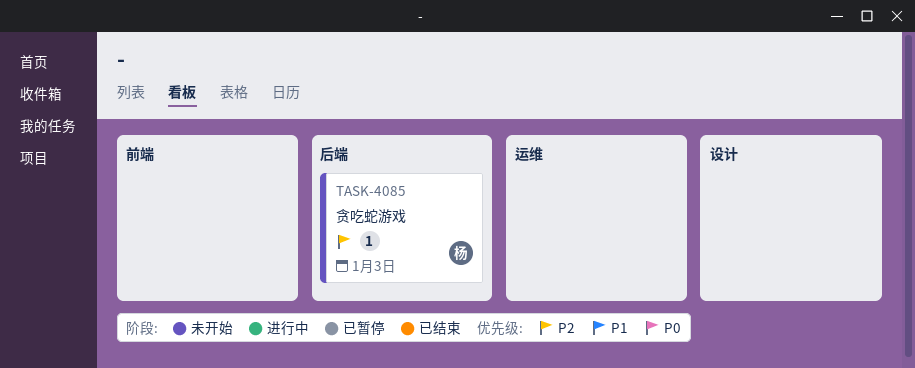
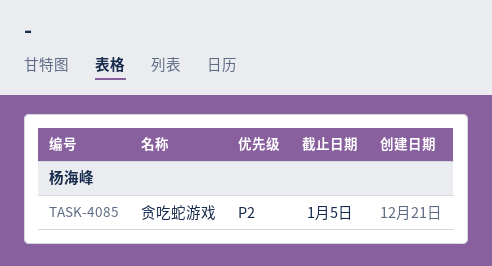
TASK-4085, due: Jan 3 -> Jan 5

